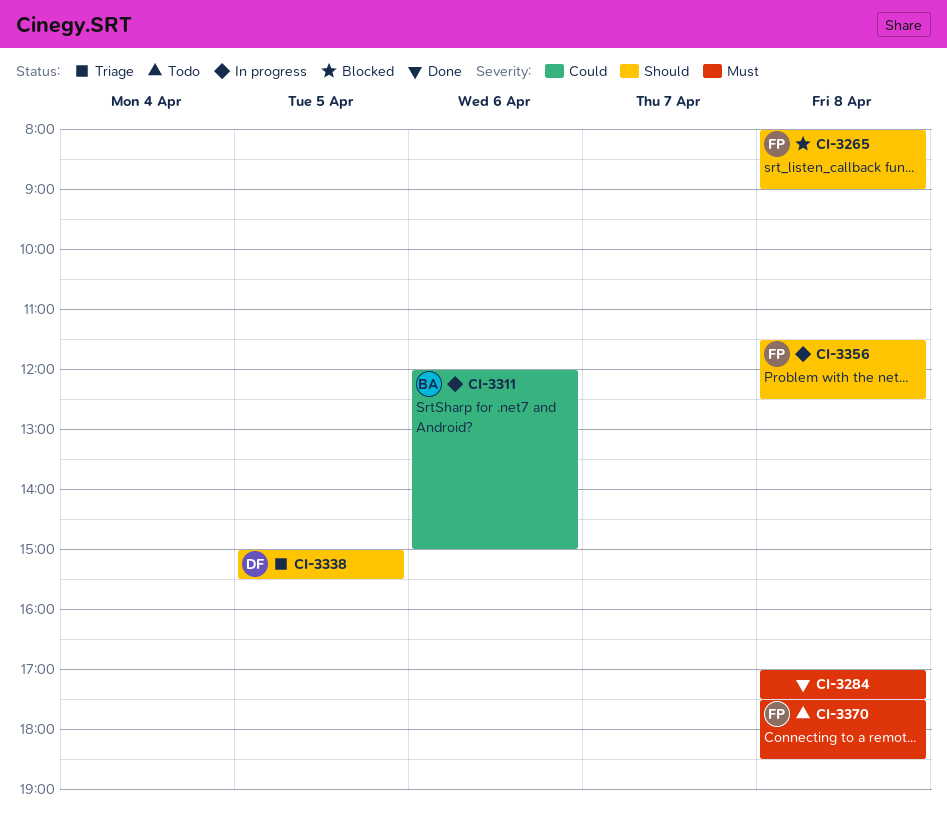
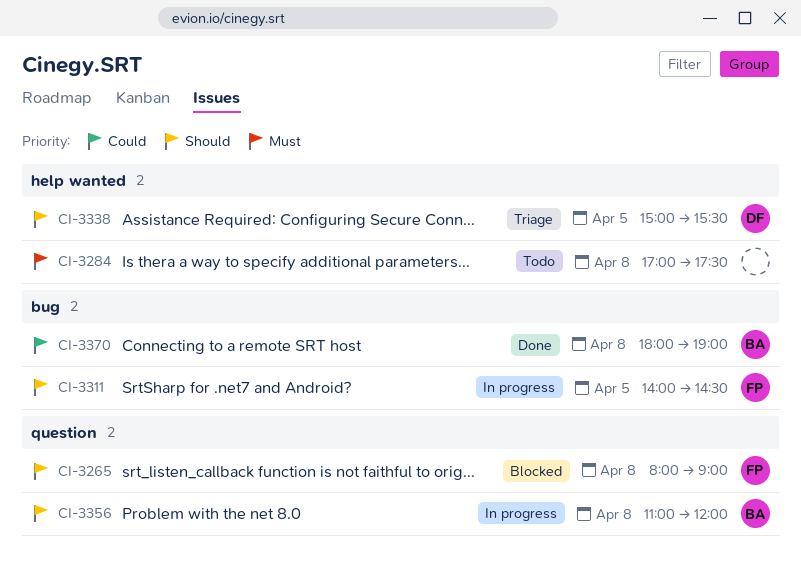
CI-3284, status: Done -> Todo
CI-3311, owner: BA -> FP
CI-3311, priority: Could -> Should
CI-3311, day: Apr 6 -> Apr 5
CI-3311, begins: 12:00 -> 14:00
CI-3311, ends: 15:00 -> 14:30
CI-3356, owner: FP -> BA
CI-3356, begins: 11:30 -> 11:00
CI-3356, ends: 12:30 -> 12:00
CI-3370, status: Todo -> Done
CI-3370, owner: FP -> BA
CI-3370, priority: Must -> Could
CI-3370, begins: 17:30 -> 18:00
CI-3370, ends: 18:30 -> 19:00

